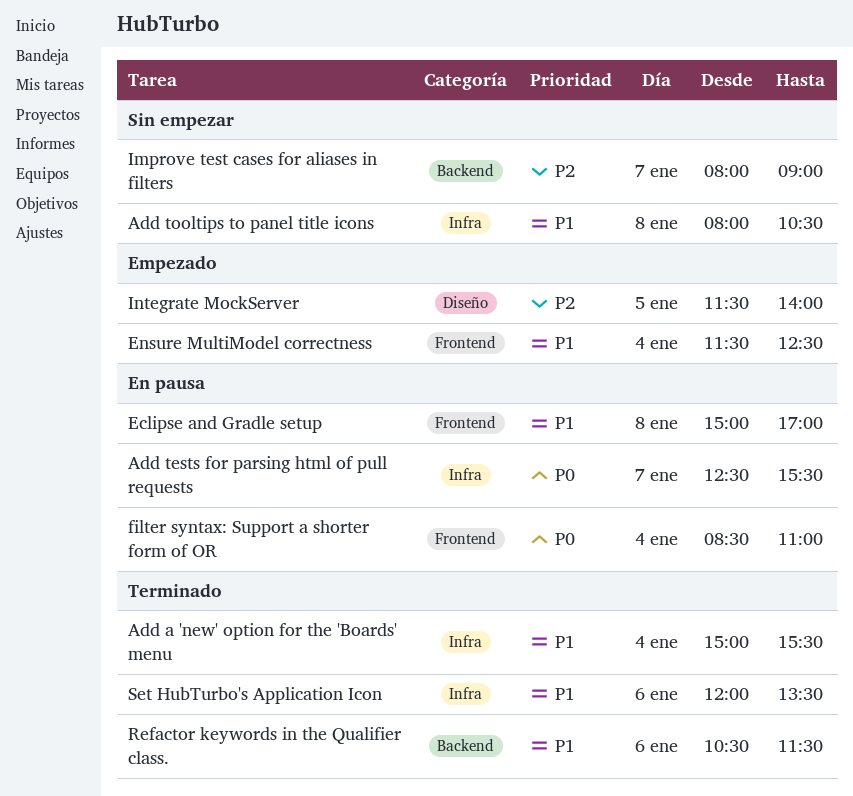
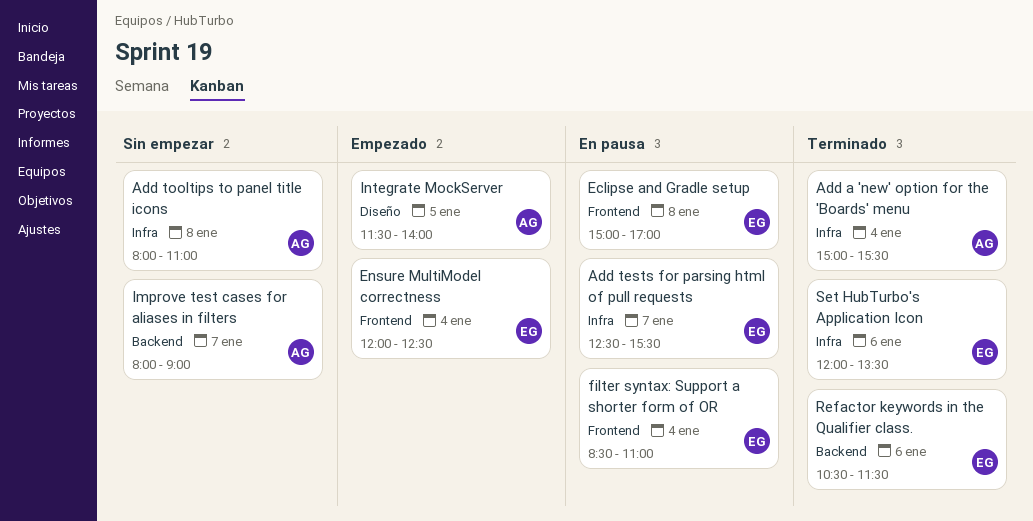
Add tooltips to panel title icons, ends: 10:30 -> 11:00
Ensure MultiModel correctness, begins: 11:30 -> 12:00

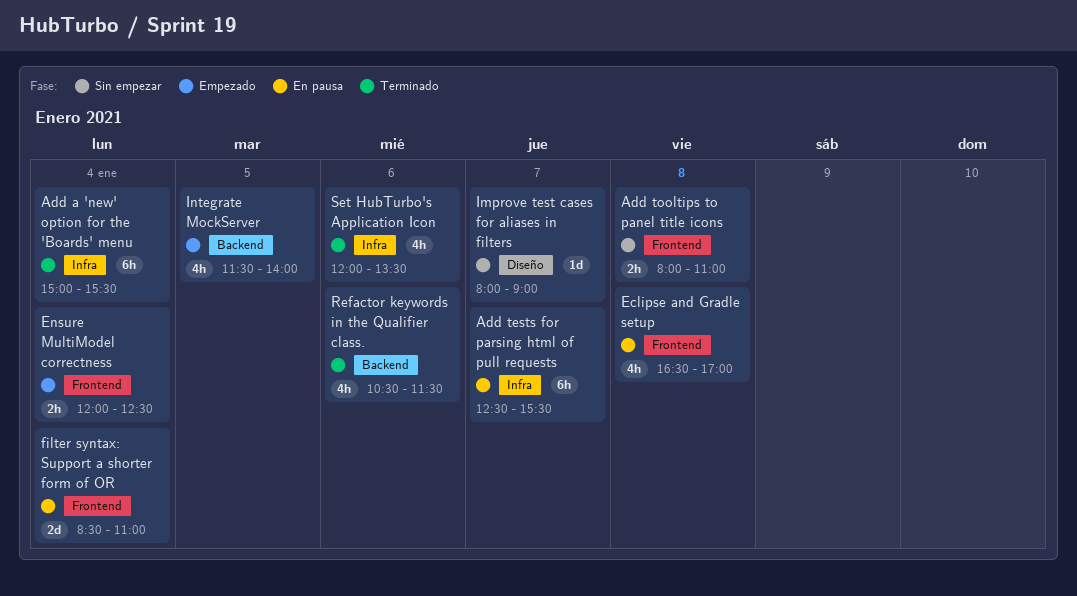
Add tooltips to panel title icons, label: Infra -> Frontend
Eclipse and Gradle setup, begins: 15:00 -> 16:30
Improve test cases for aliases in filters, label: Backend -> Diseño
Integrate MockServer, label: Diseño -> Backend

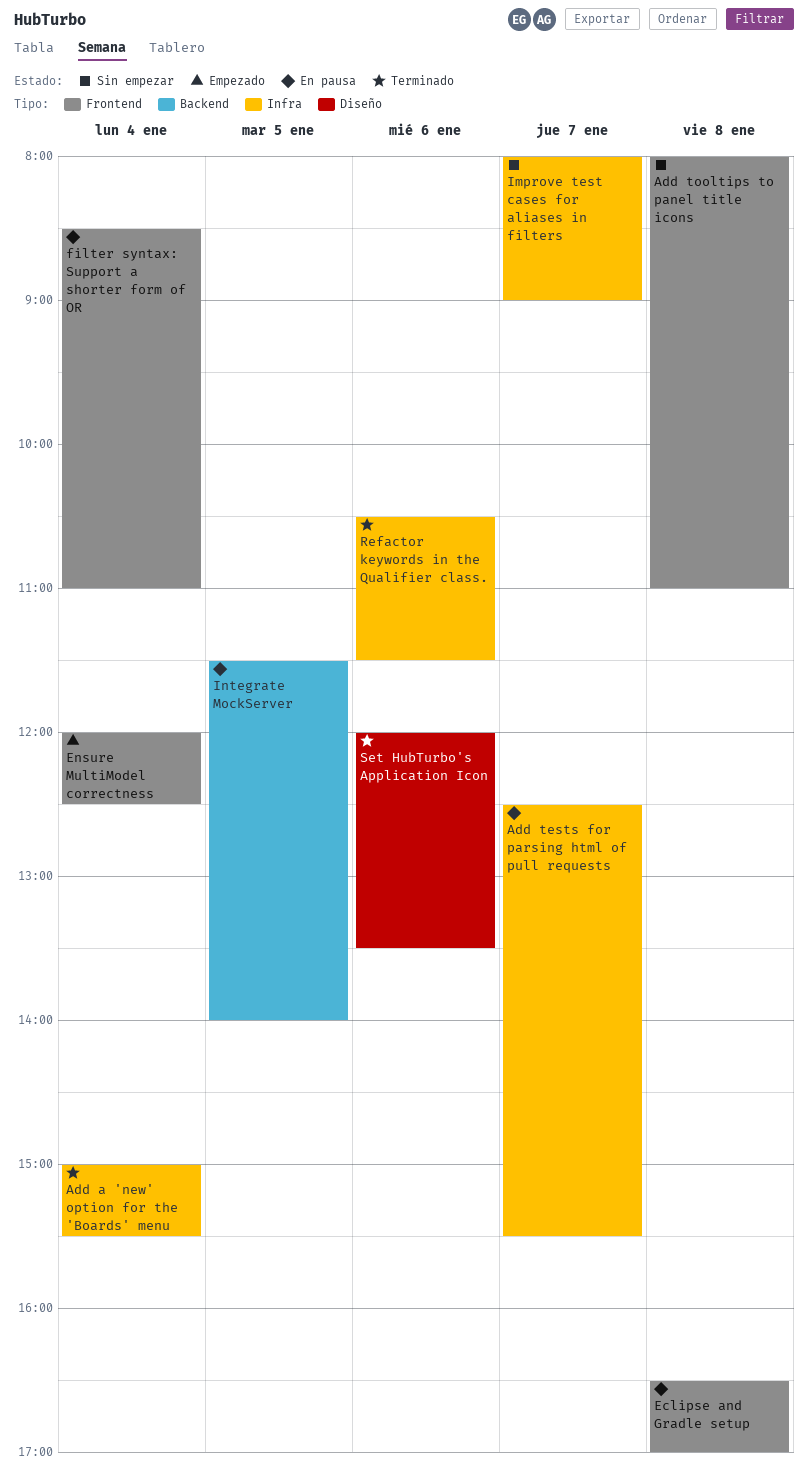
Improve test cases for aliases in filters, label: Diseño -> Infra
Integrate MockServer, status: Empezado -> En pausa
Refactor keywords in the Qualifier class., label: Backend -> Infra
Set HubTurbo's Application Icon, label: Infra -> Diseño

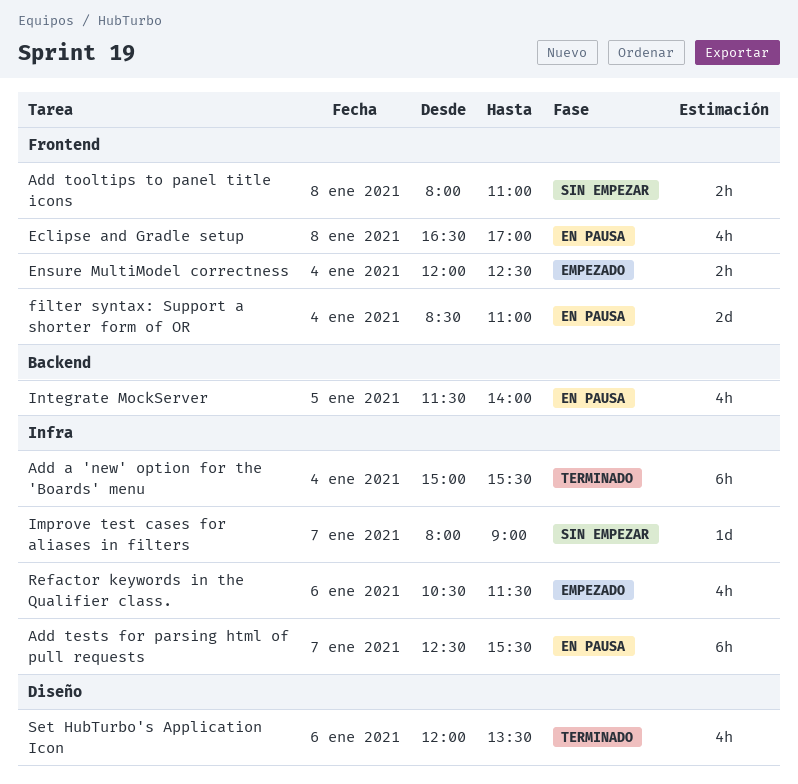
Refactor keywords in the Qualifier class., status: Terminado -> Empezado

